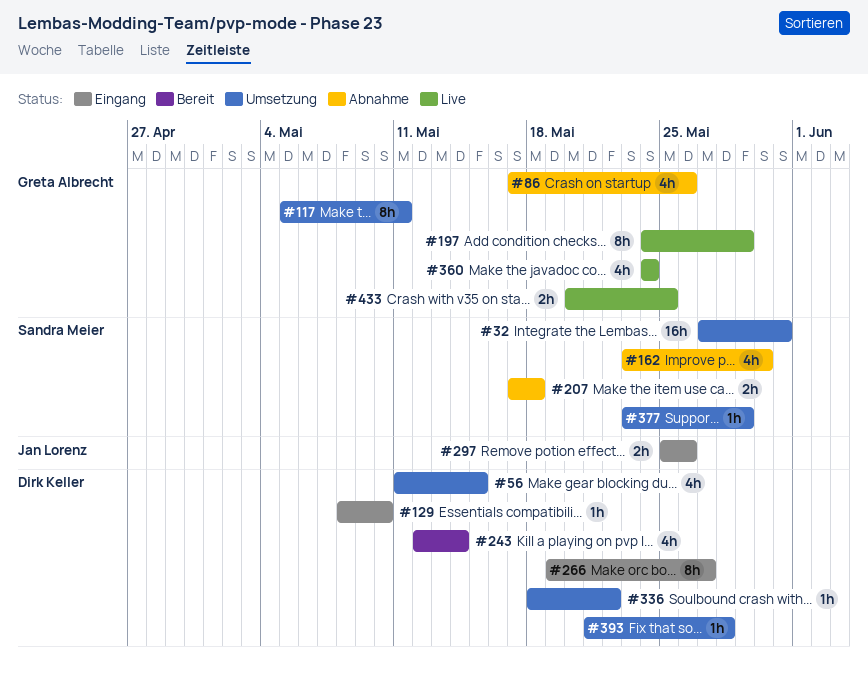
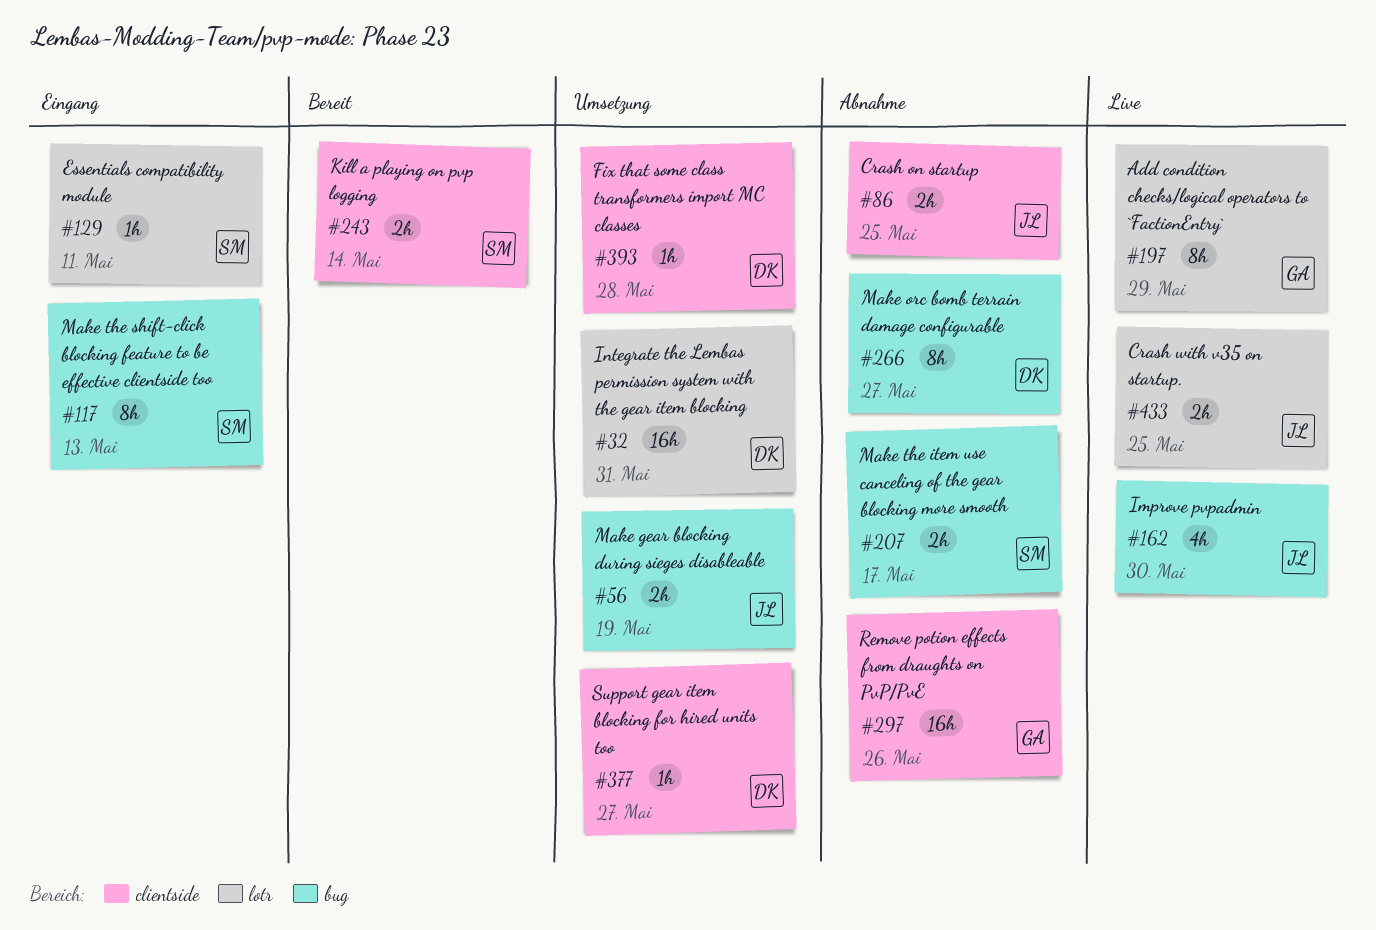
#32, owner: Sandra Meier -> Dirk Keller
#56, owner: Dirk Keller -> Jan Lorenz
#56, estimate: 4h -> 2h
#56, due: May 15 -> May 19
#86, owner: Greta Albrecht -> Jan Lorenz
#86, estimate: 4h -> 2h
#86, due: May 26 -> May 25
#117, status: Umsetzung -> Eingang
#117, owner: Greta Albrecht -> Sandra Meier
#117, due: May 11 -> May 13
#129, owner: Dirk Keller -> Sandra Meier
#129, due: May 10 -> May 11
#162, status: Abnahme -> Live
#162, owner: Sandra Meier -> Jan Lorenz
#207, due: May 18 -> May 17
#243, owner: Dirk Keller -> Sandra Meier
#243, estimate: 4h -> 2h
#266, status: Eingang -> Abnahme
#297, status: Eingang -> Abnahme
#297, owner: Jan Lorenz -> Greta Albrecht
#297, estimate: 2h -> 16h
#336: present -> none
#360: present -> none
#377, owner: Sandra Meier -> Dirk Keller
#377, due: May 29 -> May 27
#433, owner: Greta Albrecht -> Jan Lorenz

